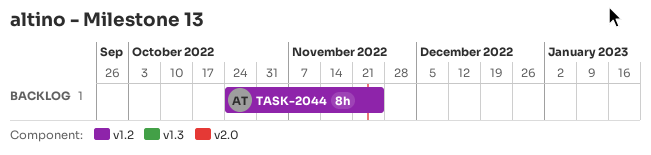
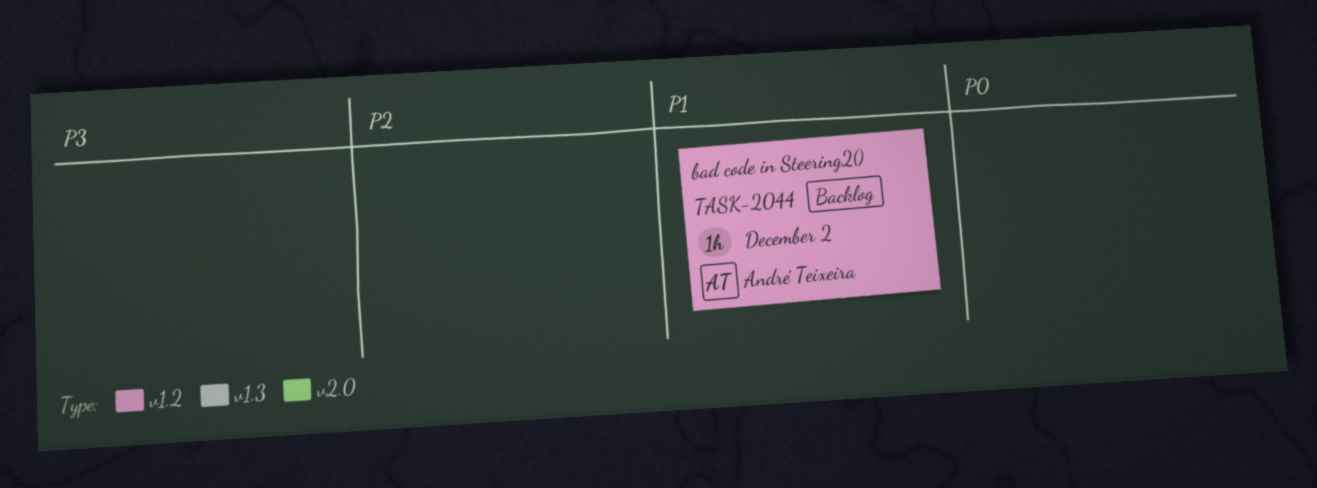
TASK-2044, estimate: 8h -> 1h
TASK-2044, due: Nov 25 -> Dec 2

